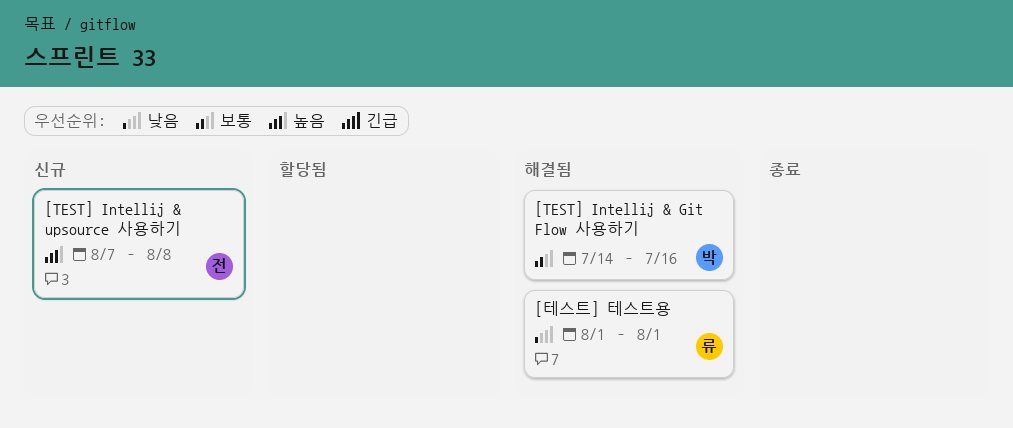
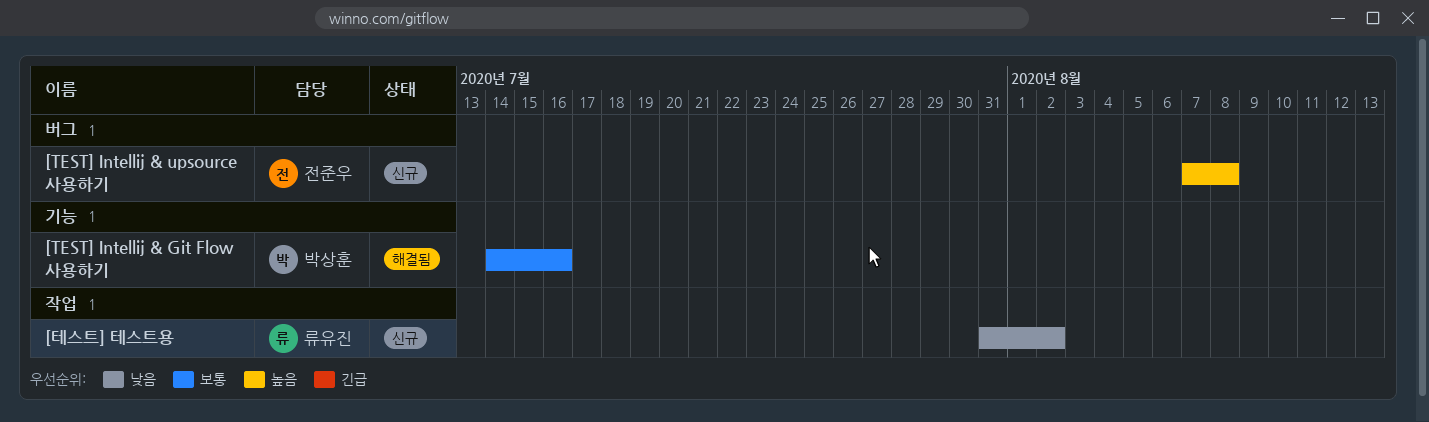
[테스트] 테스트용, status: 해결됨 -> 신규
[테스트] 테스트용, start: Aug 1 -> Jul 31
[테스트] 테스트용, due: Aug 1 -> Aug 2

